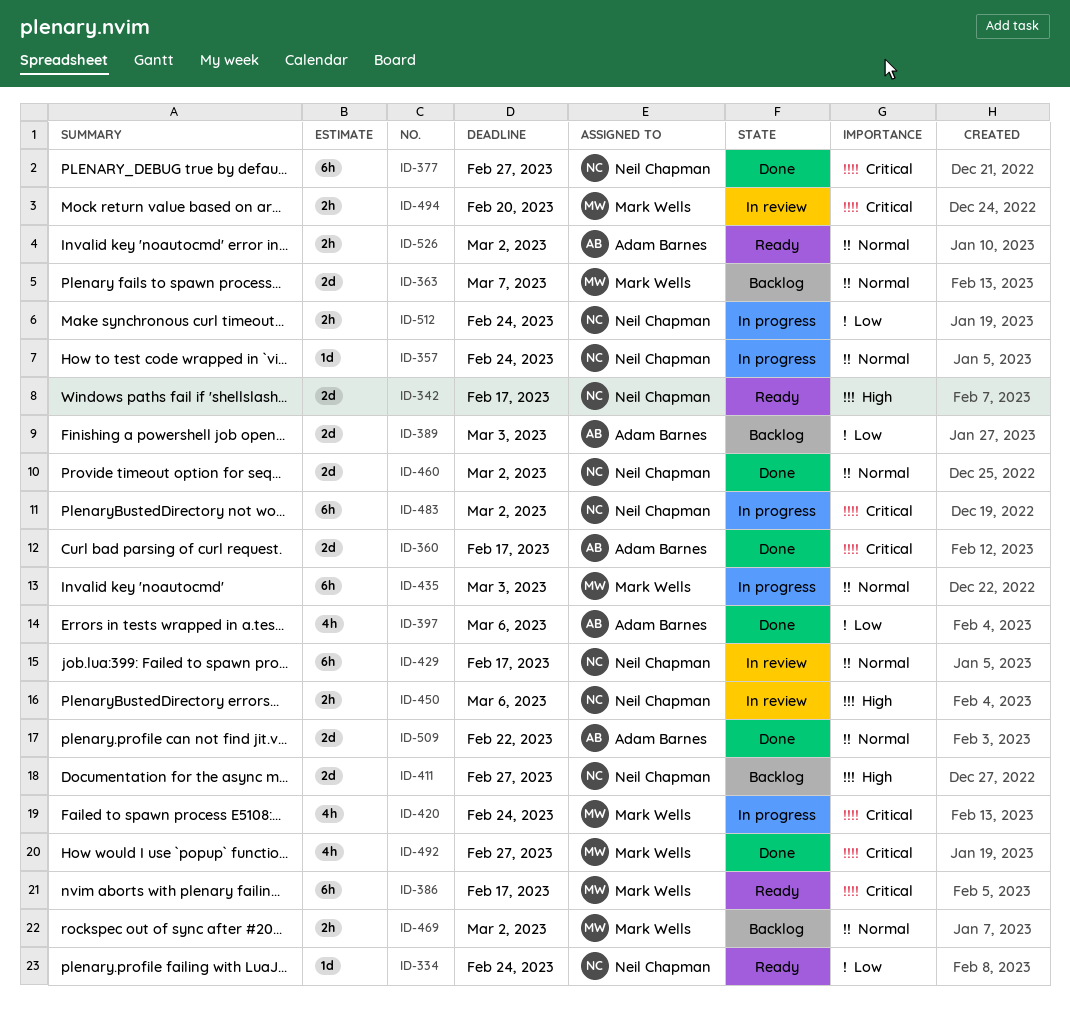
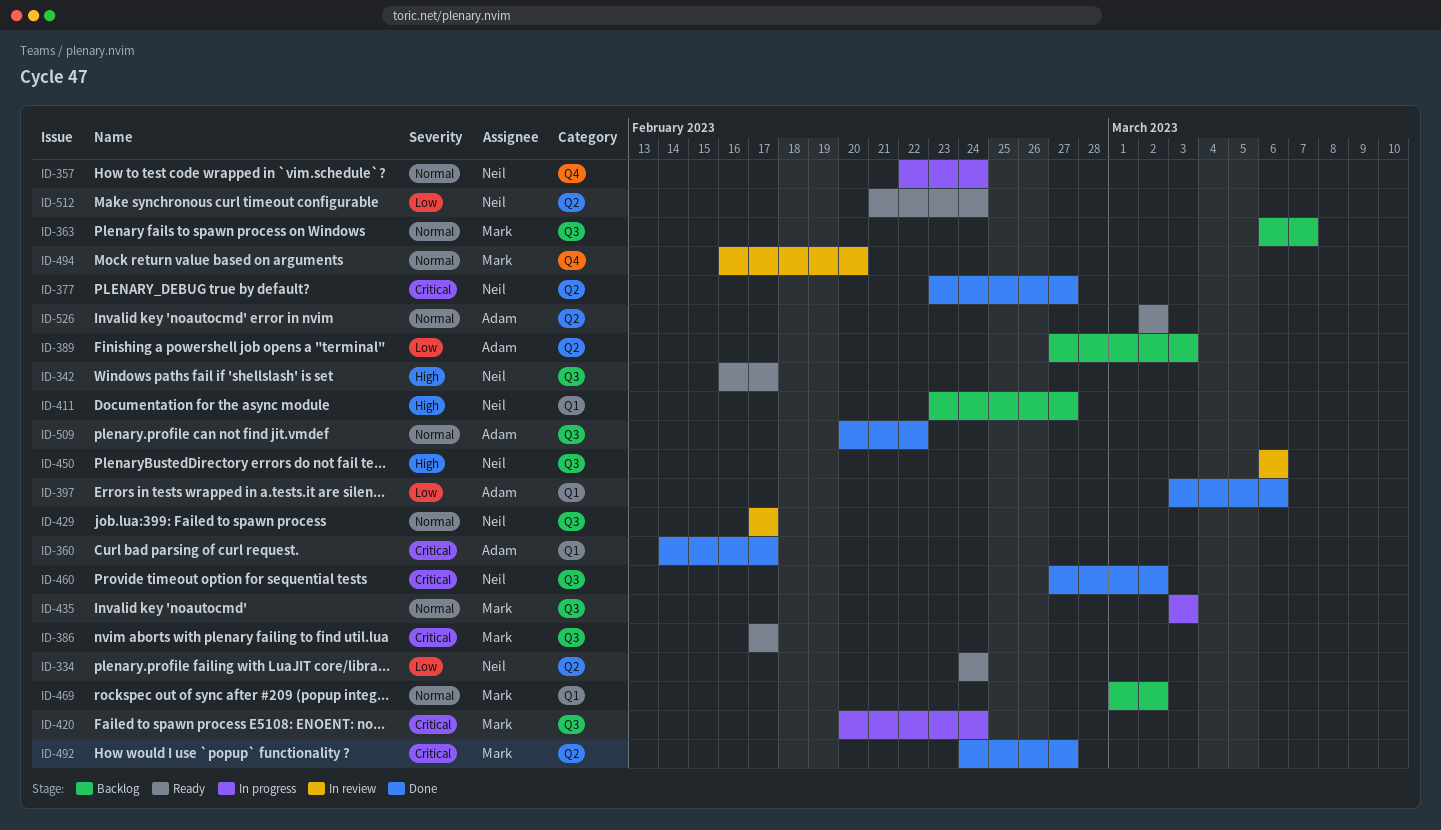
ID-460, priority: Normal -> Critical
ID-483: present -> none
ID-494, priority: Critical -> Normal
ID-512, status: In progress -> Ready

